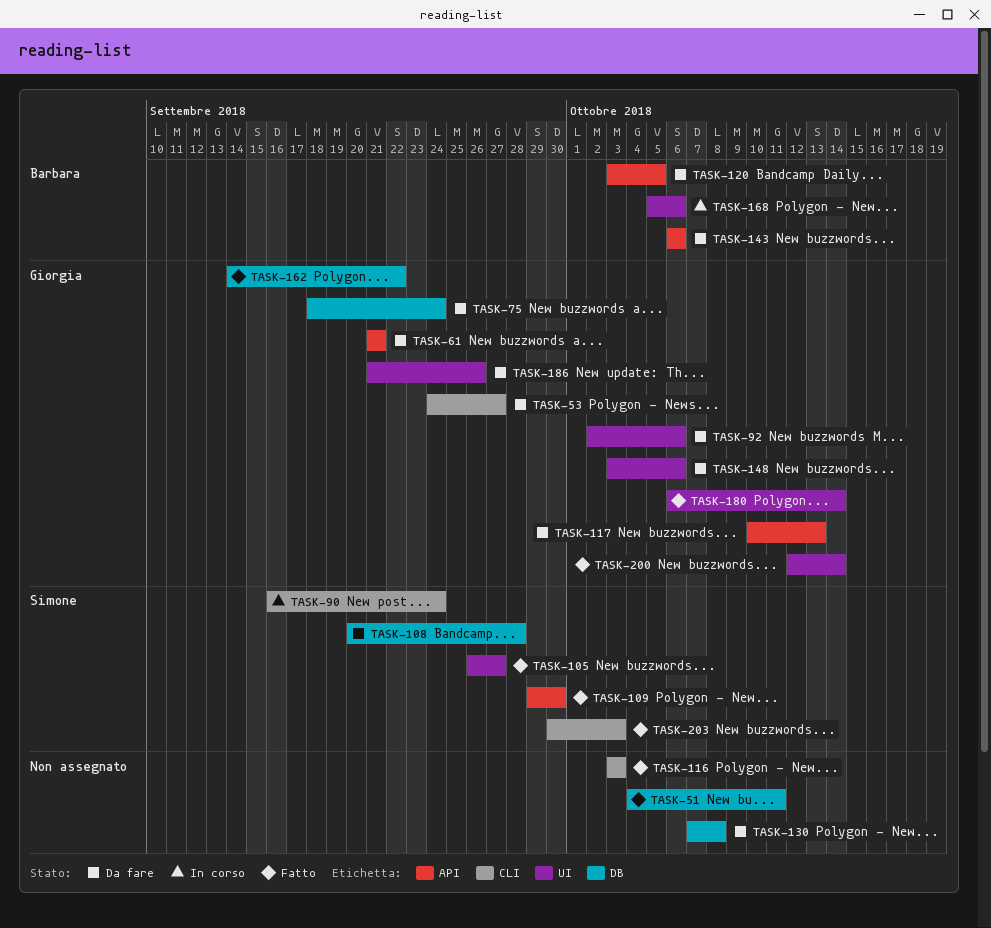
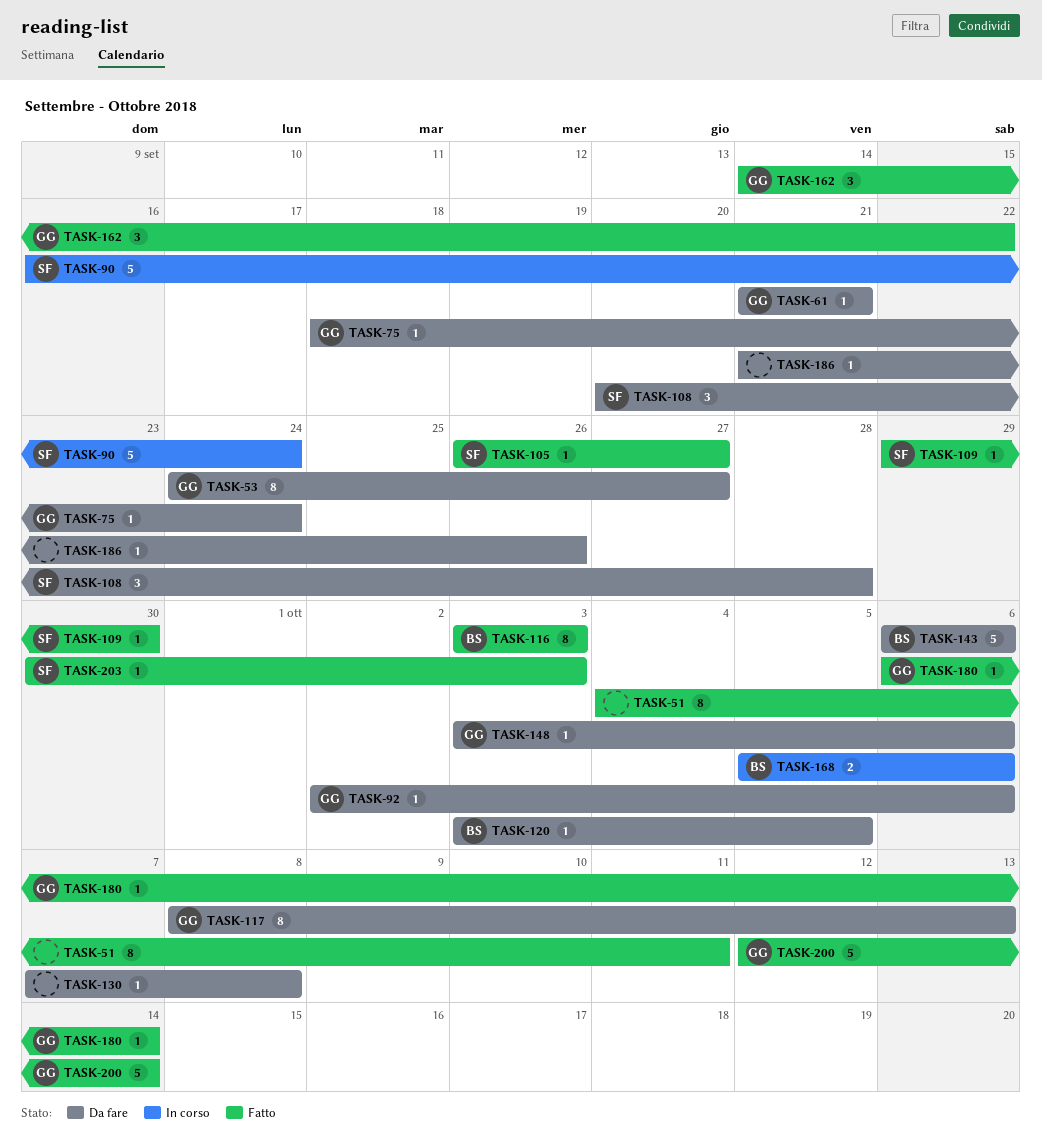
TASK-116, owner: none -> Barbara
TASK-117, start: Oct 10 -> Oct 8
TASK-186, owner: Giorgia -> none

